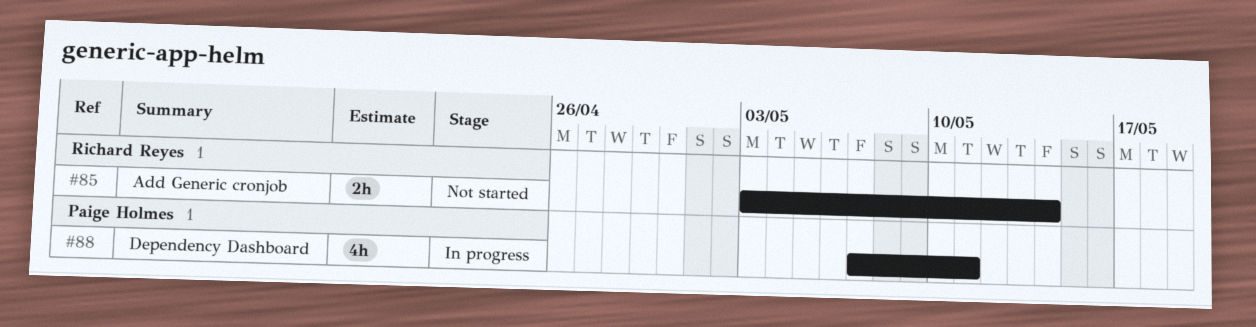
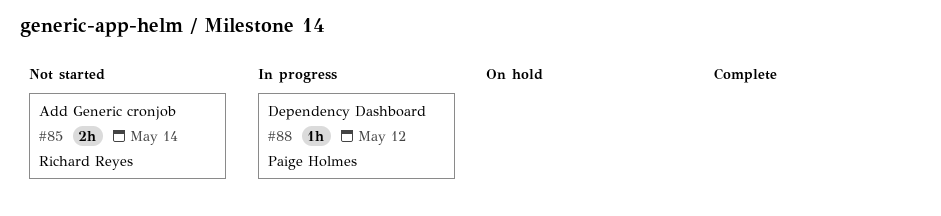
#88, estimate: 4h -> 1h
#88, due: May 11 -> May 12

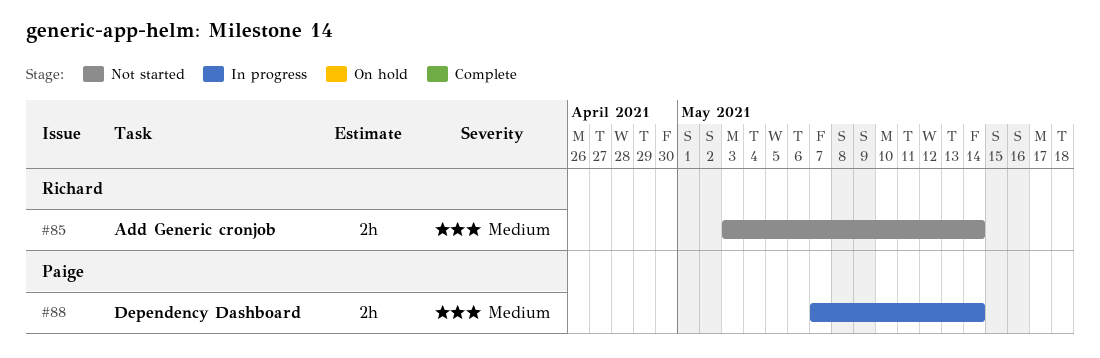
#88, estimate: 1h -> 2h
#88, due: May 12 -> May 14

